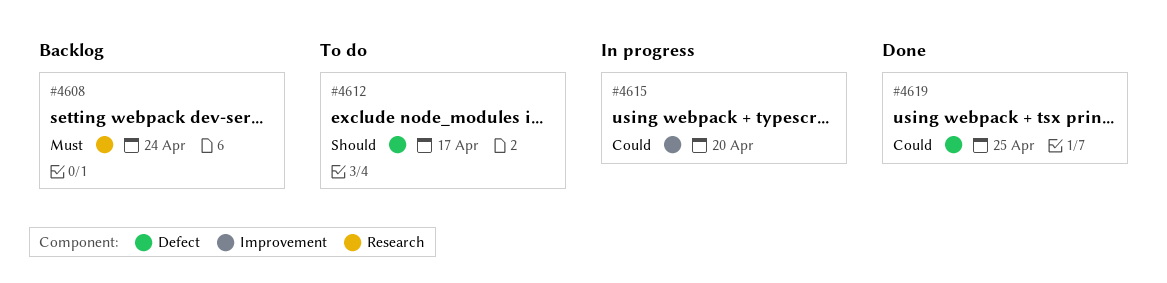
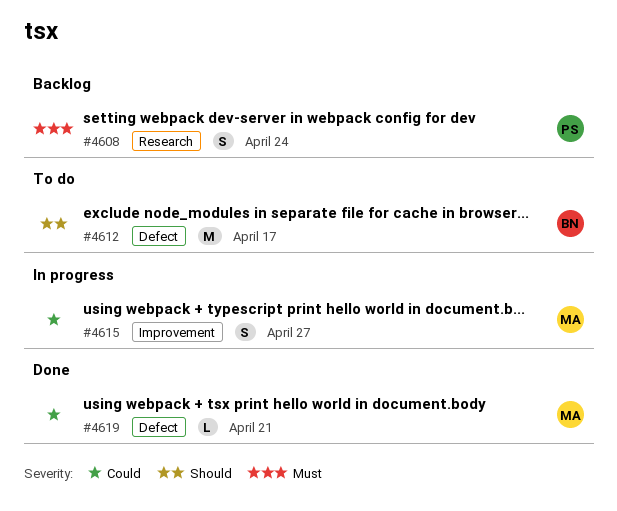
#4615, due: Apr 20 -> Apr 27
#4619, due: Apr 25 -> Apr 21

